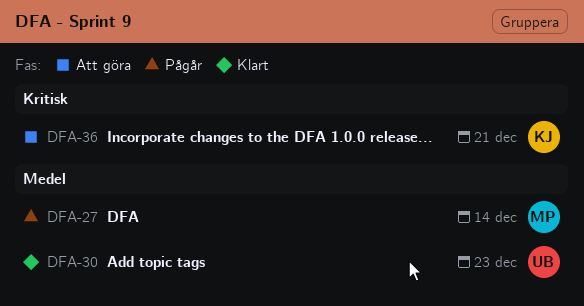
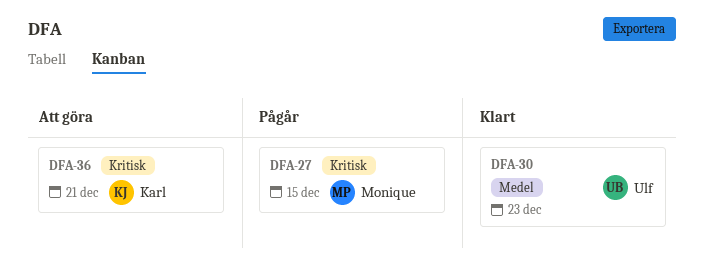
DFA-27, priority: Medel -> Kritisk
DFA-27, due: Dec 14 -> Dec 15

